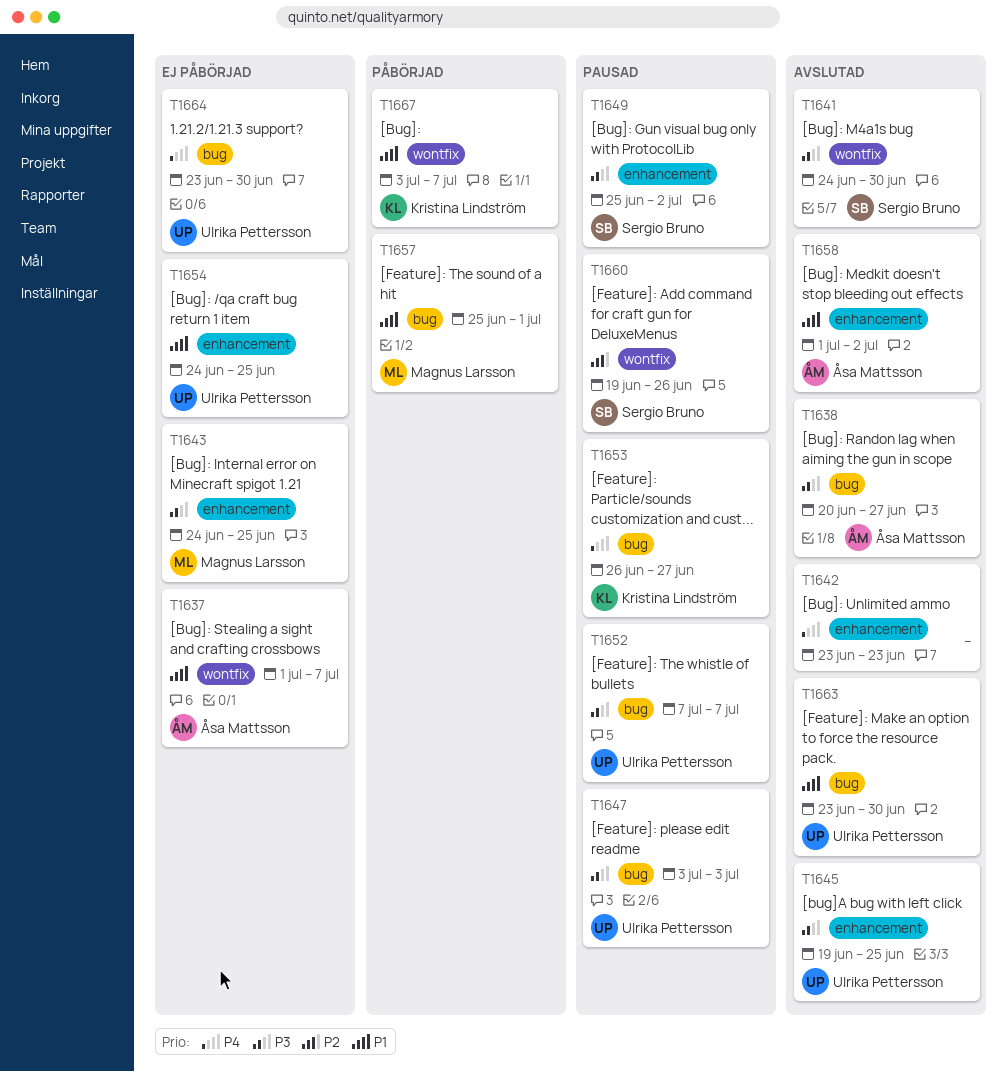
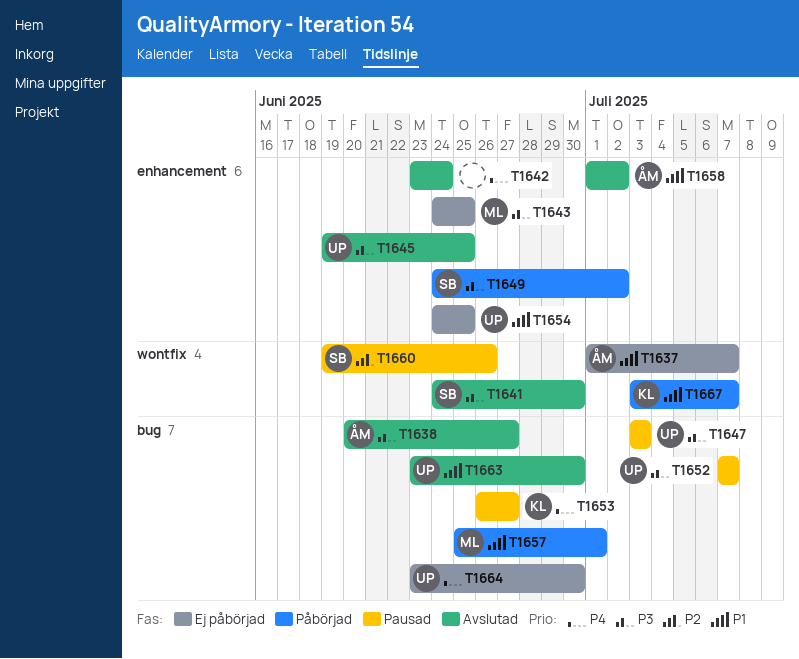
T1642, due: Jun 23 -> Jun 24
T1649, status: Pausad -> Påbörjad
T1649, start: Jun 25 -> Jun 24

